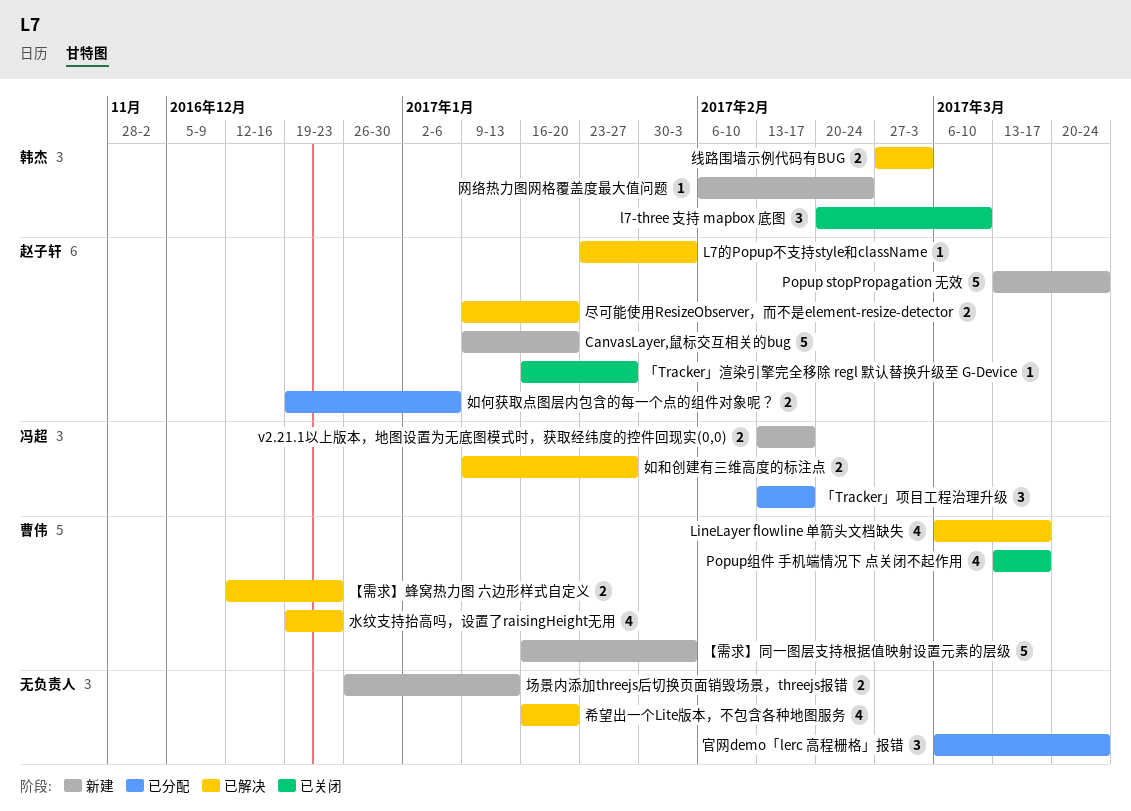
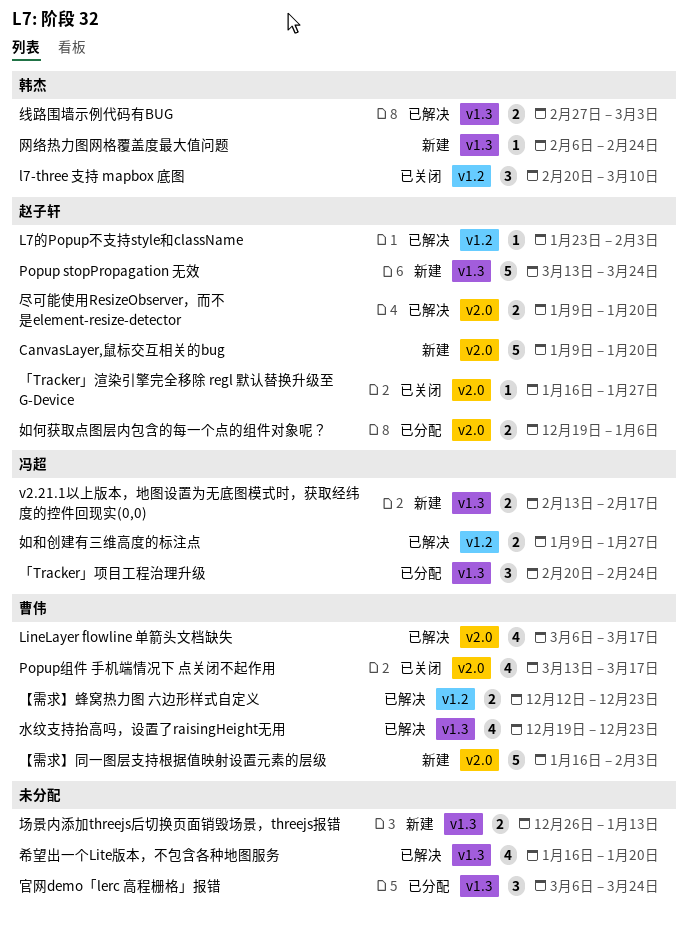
「Tracker」项目工程治理升级, start: Feb 13 -> Feb 20
「Tracker」项目工程治理升级, due: Feb 17 -> Feb 24

